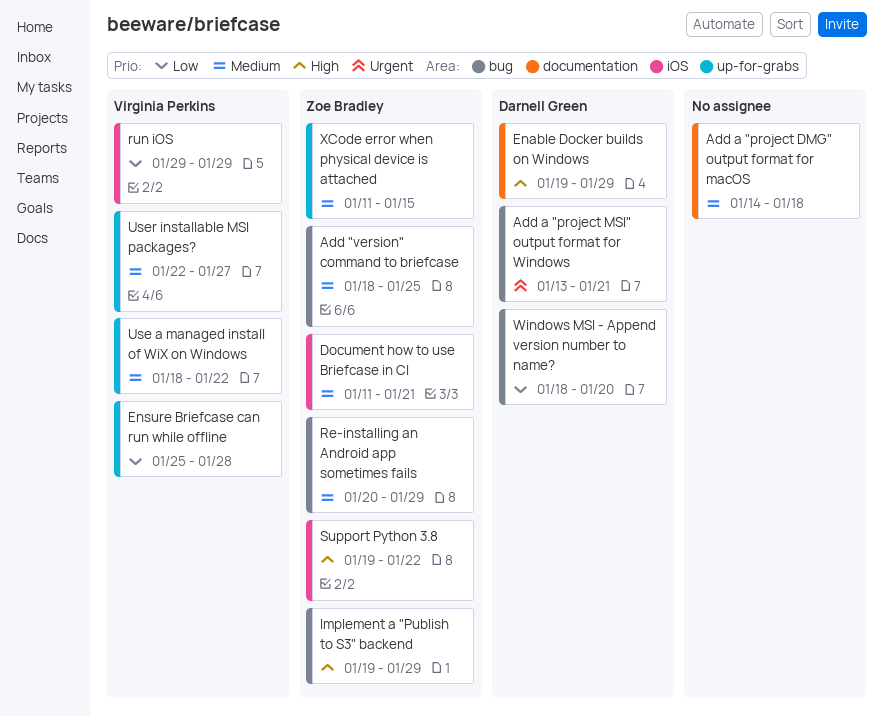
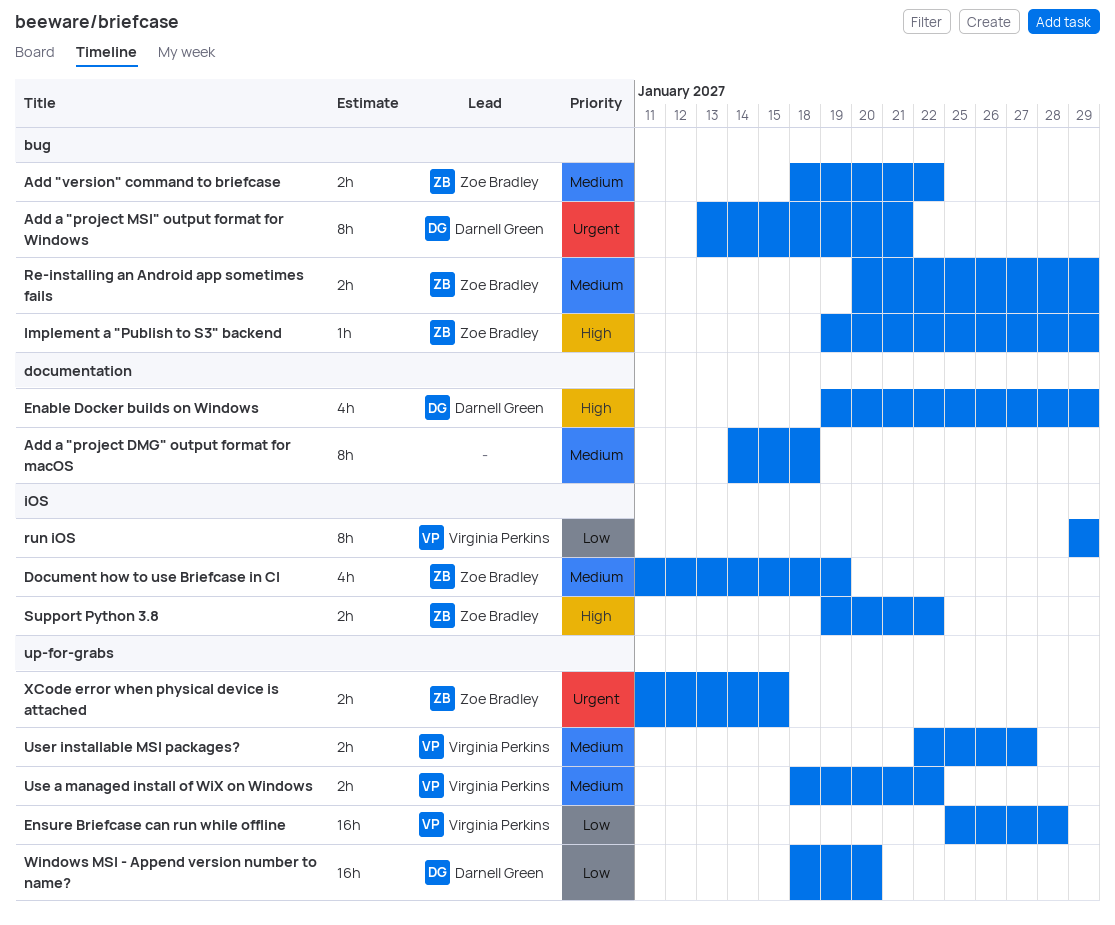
Add "version" command to briefcase, due: Jan 25 -> Jan 22
Document how to use Briefcase in CI, due: Jan 21 -> Jan 19
Windows MSI - Append version number to name?, label: bug -> up-for-grabs
XCode error when physical device is attached, priority: Medium -> Urgent

